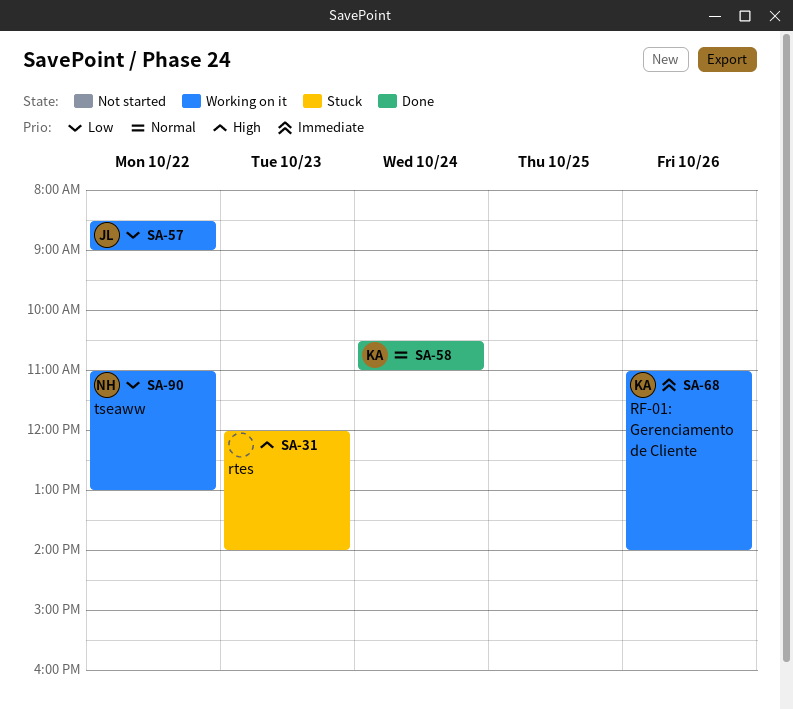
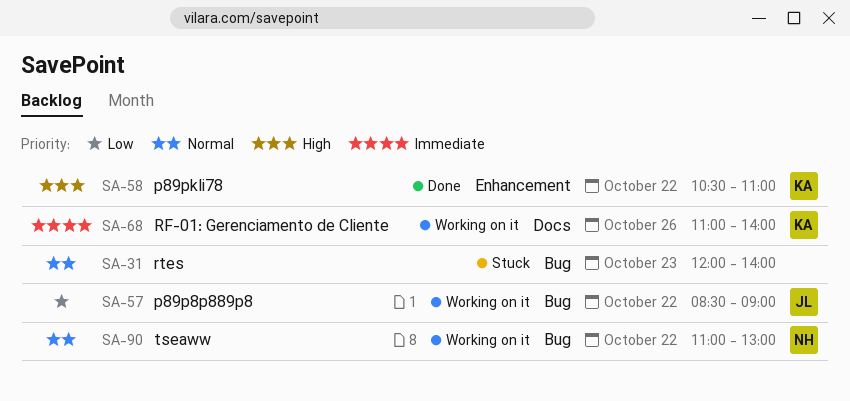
SA-31, priority: High -> Normal
SA-58, priority: Normal -> High
SA-58, day: Oct 24 -> Oct 22
SA-90, priority: Low -> Normal

